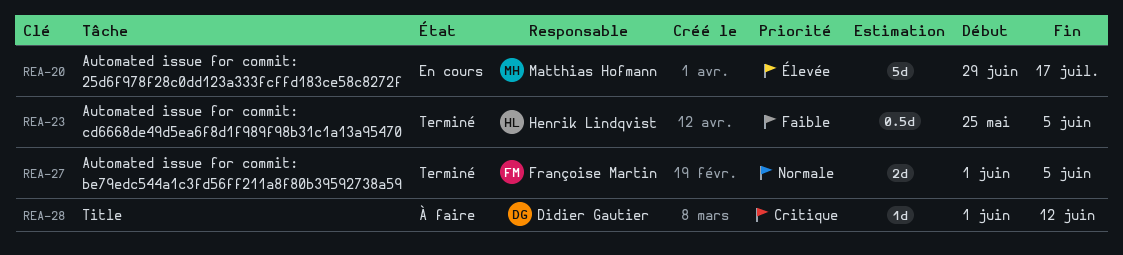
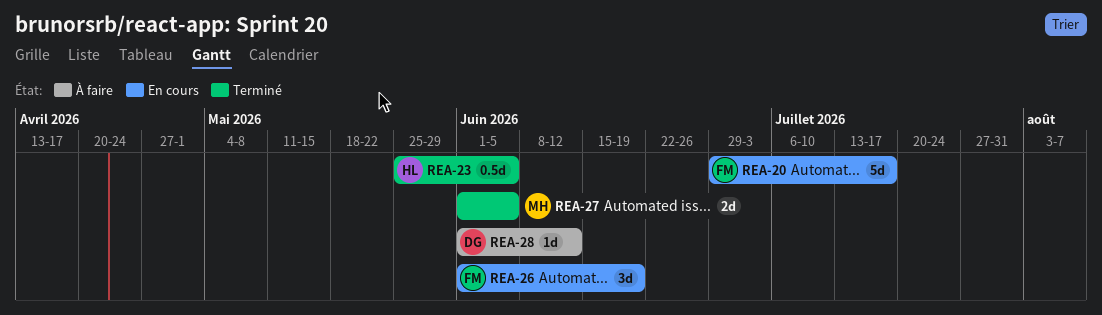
REA-20, owner: Matthias Hofmann -> Françoise Martin
REA-26: none -> present
REA-27, owner: Françoise Martin -> Matthias Hofmann

